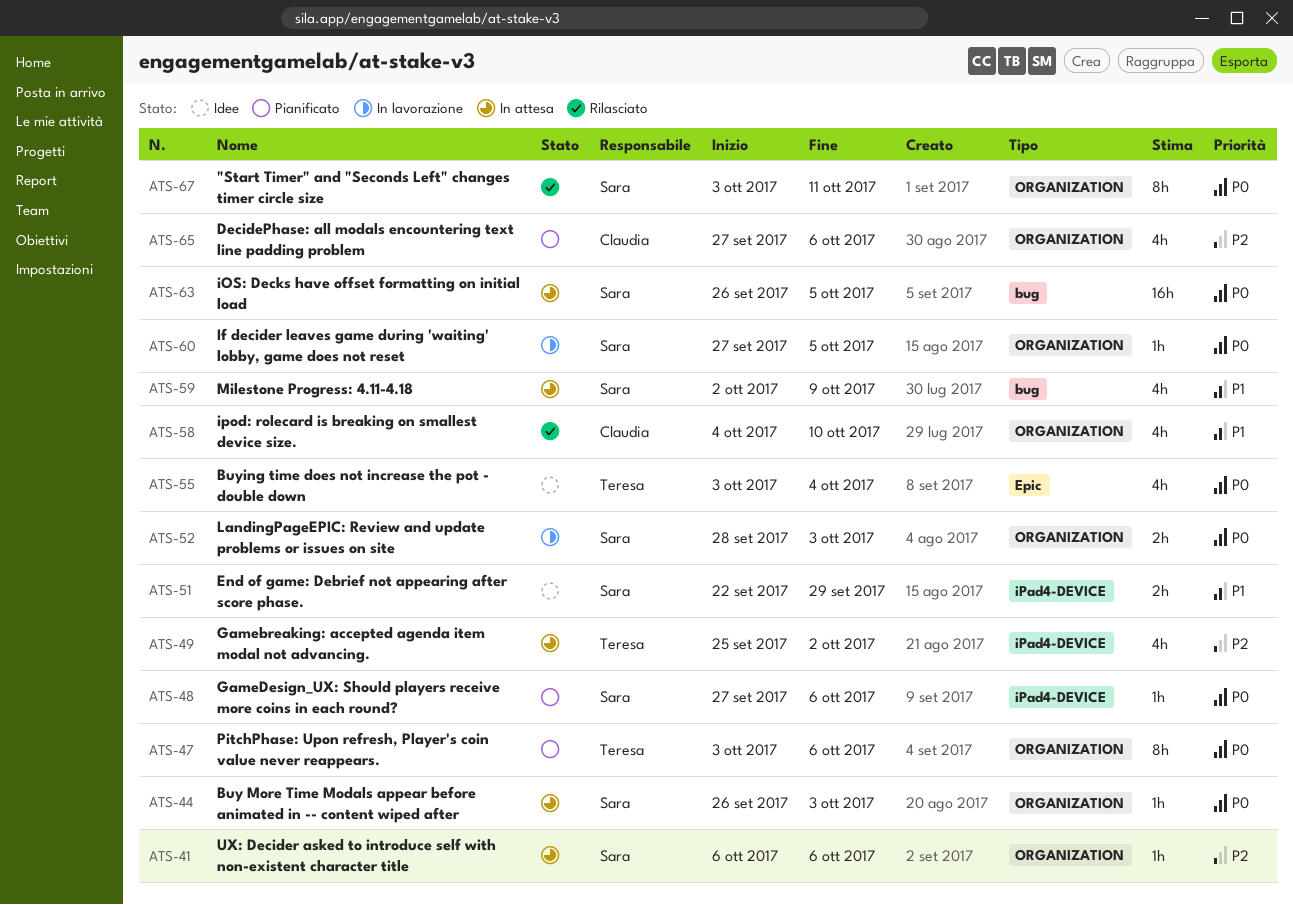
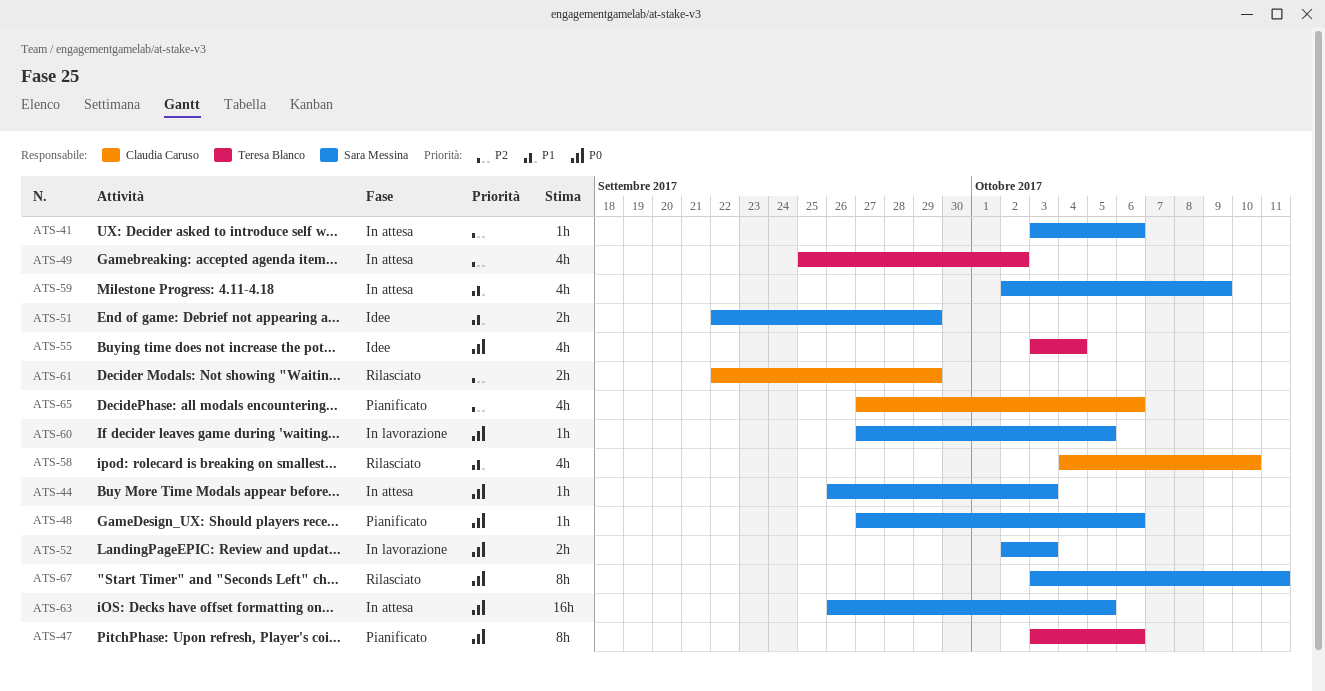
ATS-41, start: Oct 6 -> Oct 3
ATS-52, start: Sep 28 -> Oct 2
ATS-61: none -> present

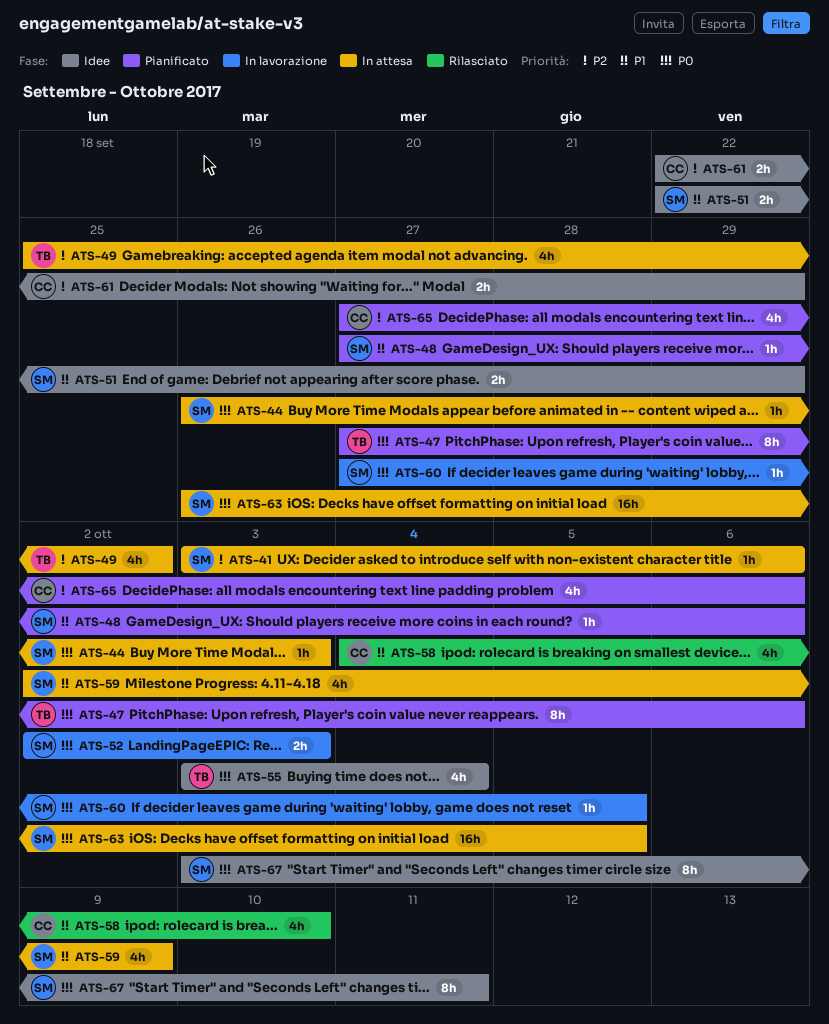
ATS-47, start: Oct 3 -> Sep 27
ATS-48, priority: P0 -> P1
ATS-61, status: Rilasciato -> Idee
ATS-67, status: Rilasciato -> Idee

